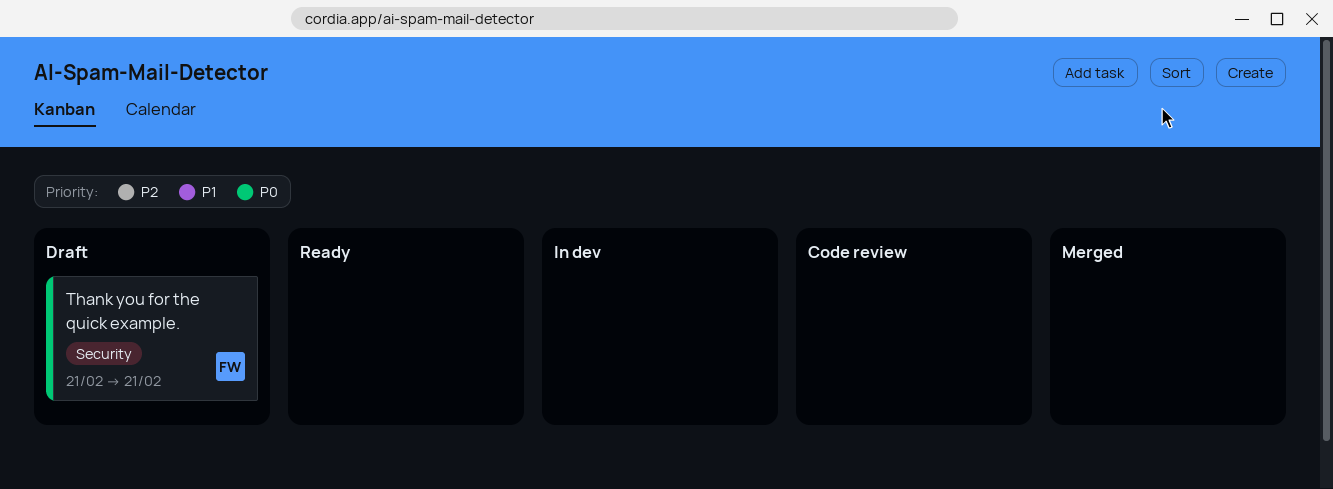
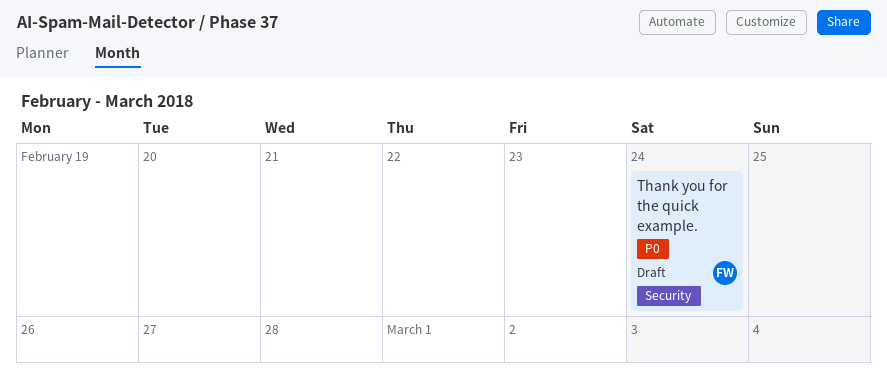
Thank you for the quick example., due: Feb 21 -> Feb 24

